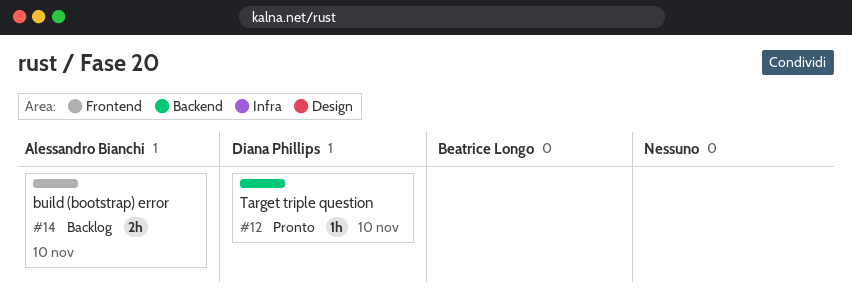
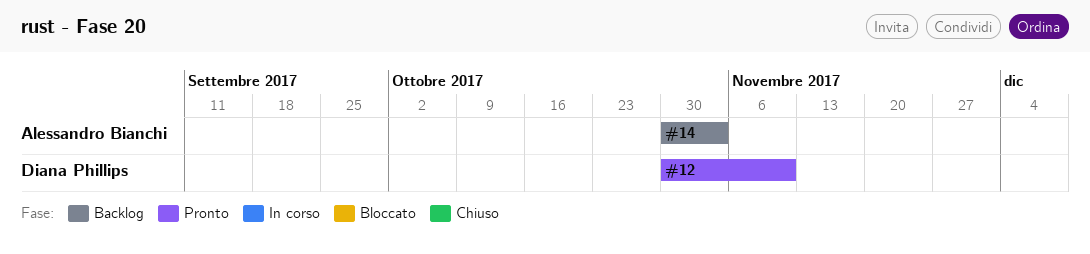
#14, due: Nov 10 -> Nov 3

